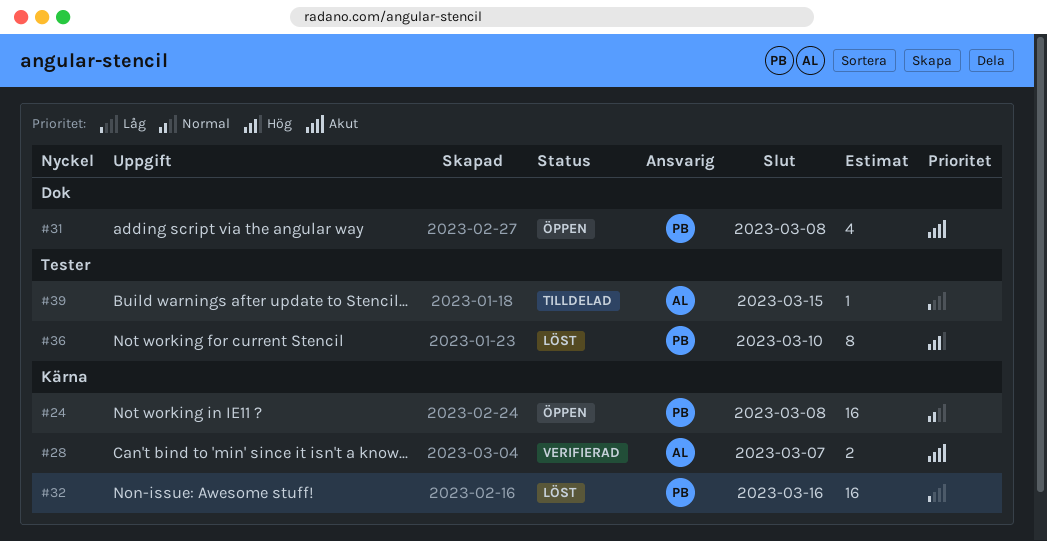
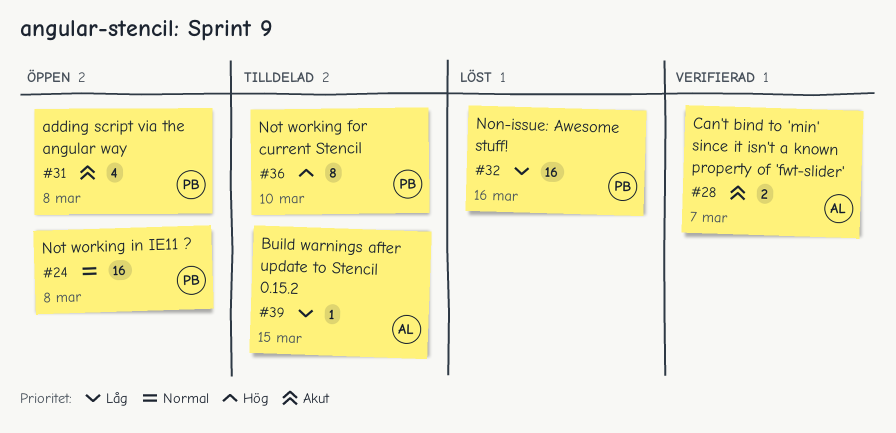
#36, status: Löst -> Tilldelad

